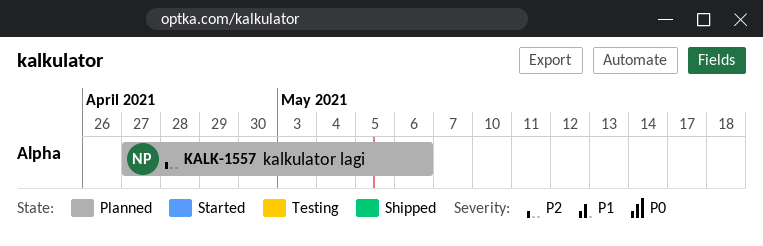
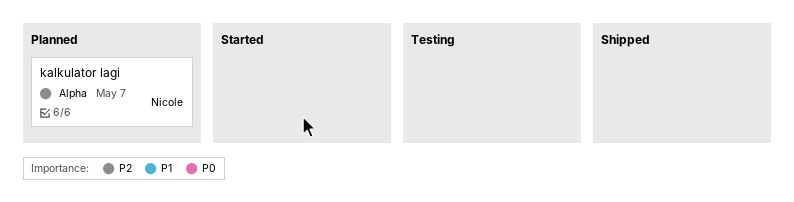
kalkulator lagi, due: May 6 -> May 7

